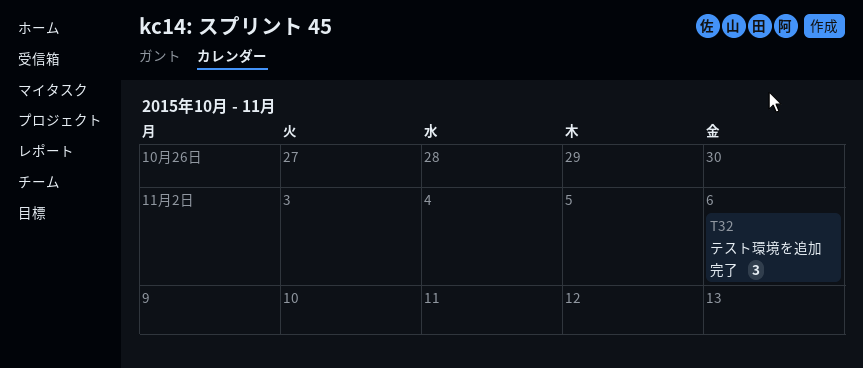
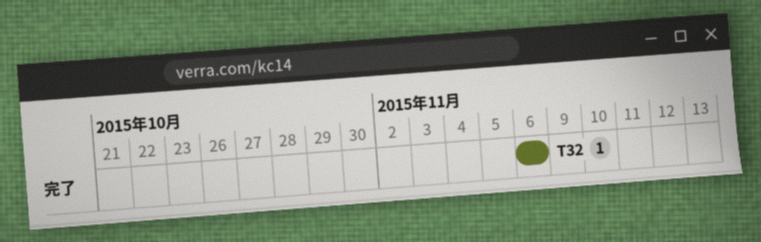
T32, estimate: 3 -> 1

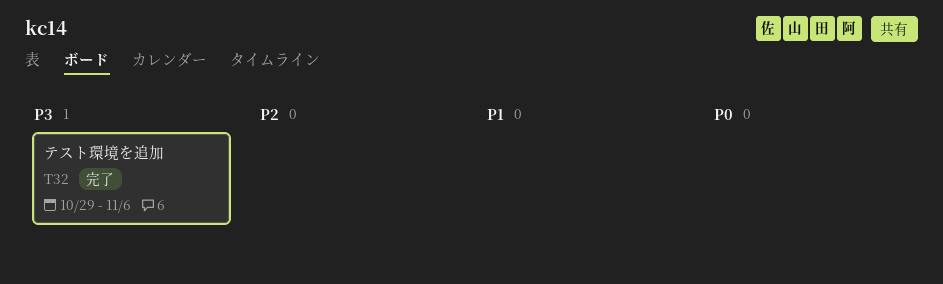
T32, start: Nov 6 -> Oct 29

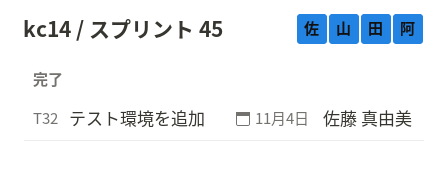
T32, due: Nov 6 -> Nov 4

